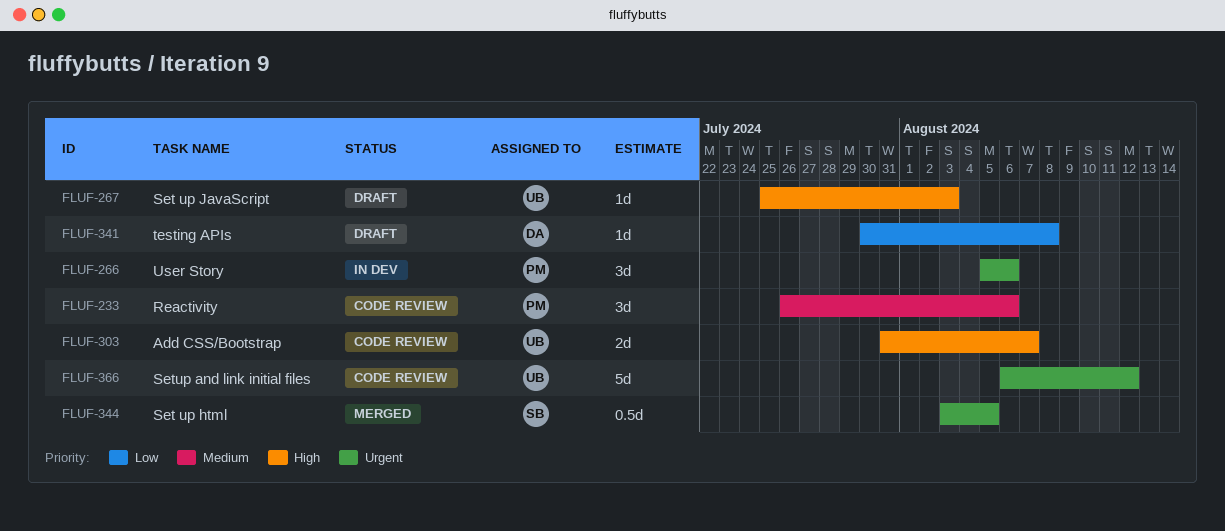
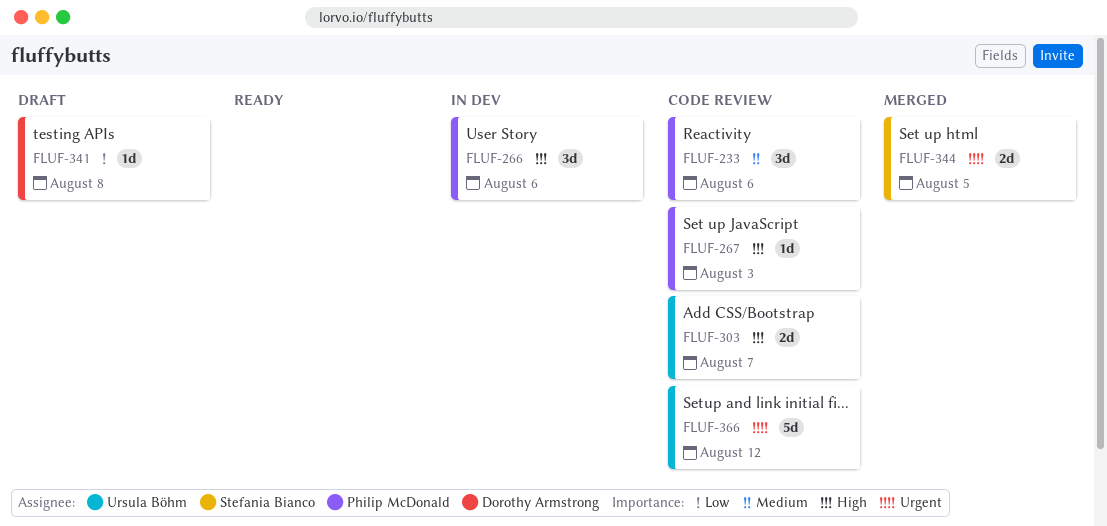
FLUF-266, priority: Urgent -> High
FLUF-267, status: Draft -> Code review
FLUF-267, owner: Ursula Böhm -> Philip McDonald
FLUF-344, estimate: 0.5d -> 2d

